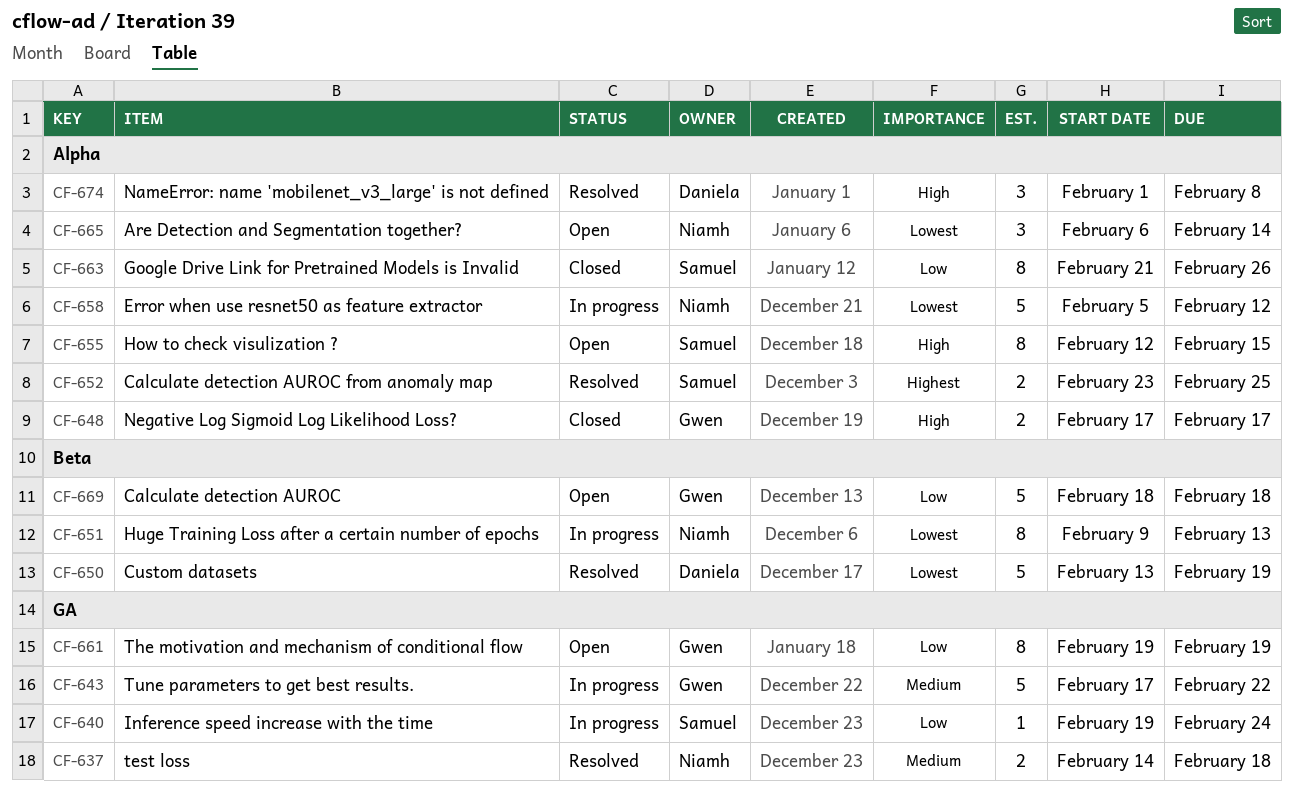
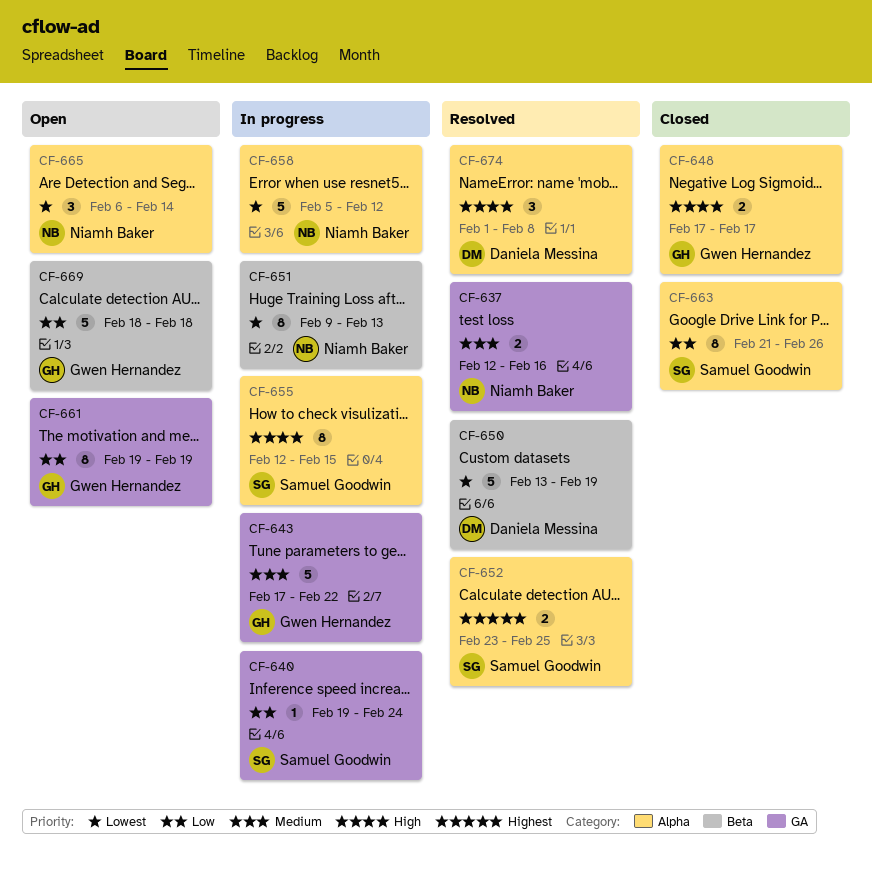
CF-637, start: Feb 14 -> Feb 12
CF-637, due: Feb 18 -> Feb 16
CF-655, status: Open -> In progress

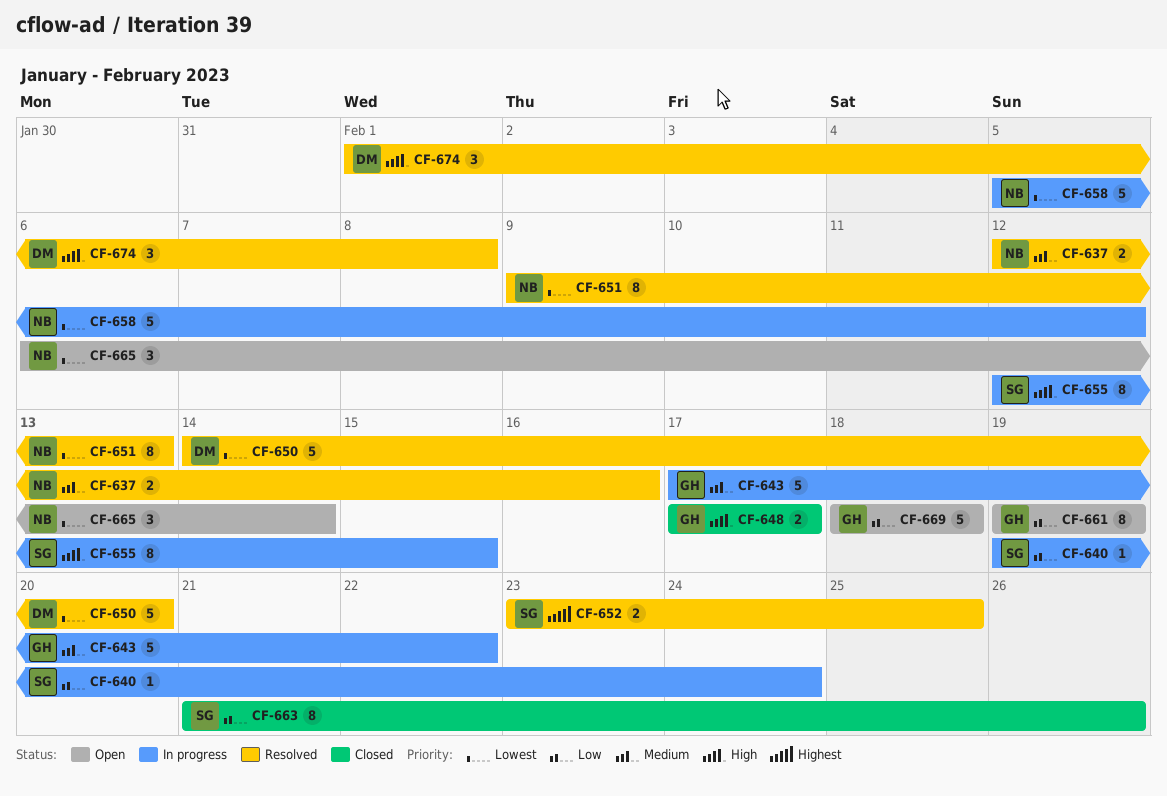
CF-650, start: Feb 13 -> Feb 14
CF-650, due: Feb 19 -> Feb 20
CF-651, status: In progress -> Resolved

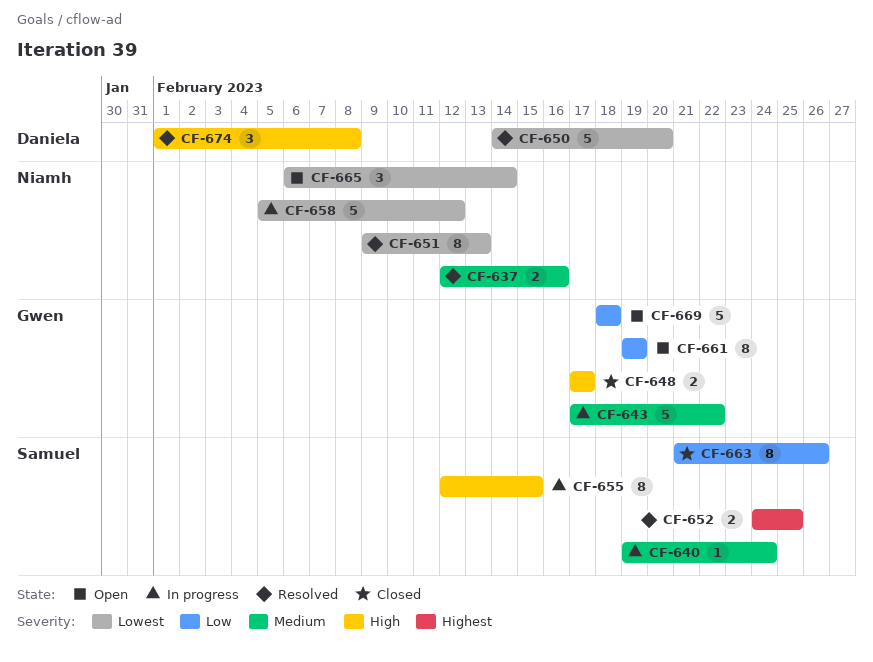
CF-640, priority: Low -> Medium
CF-652, start: Feb 23 -> Feb 24

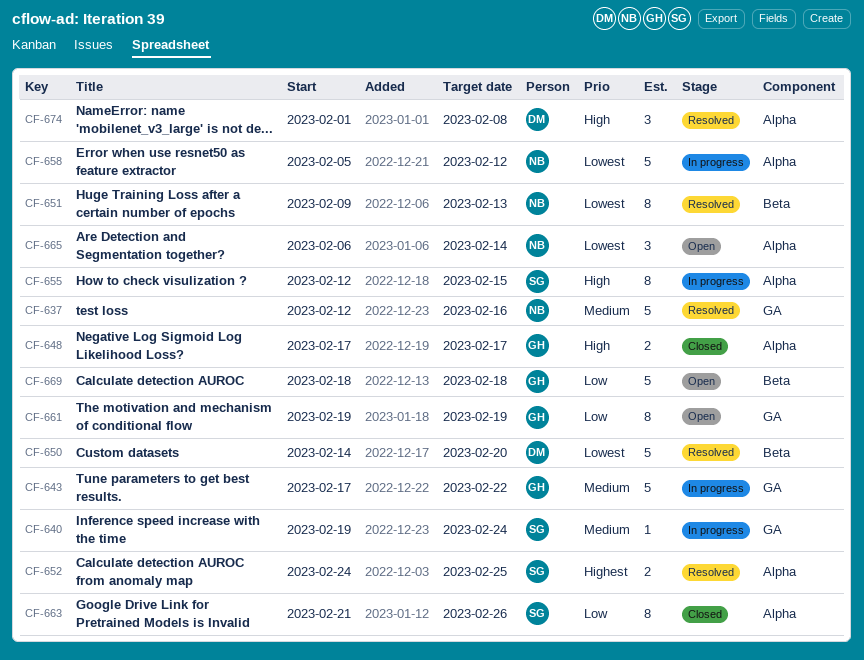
CF-637, estimate: 2 -> 5

